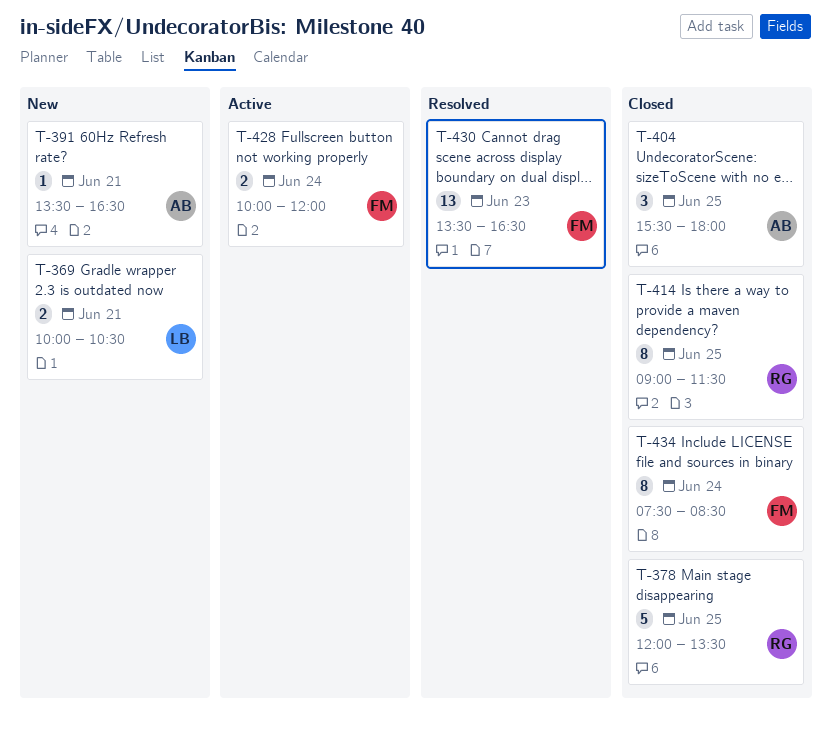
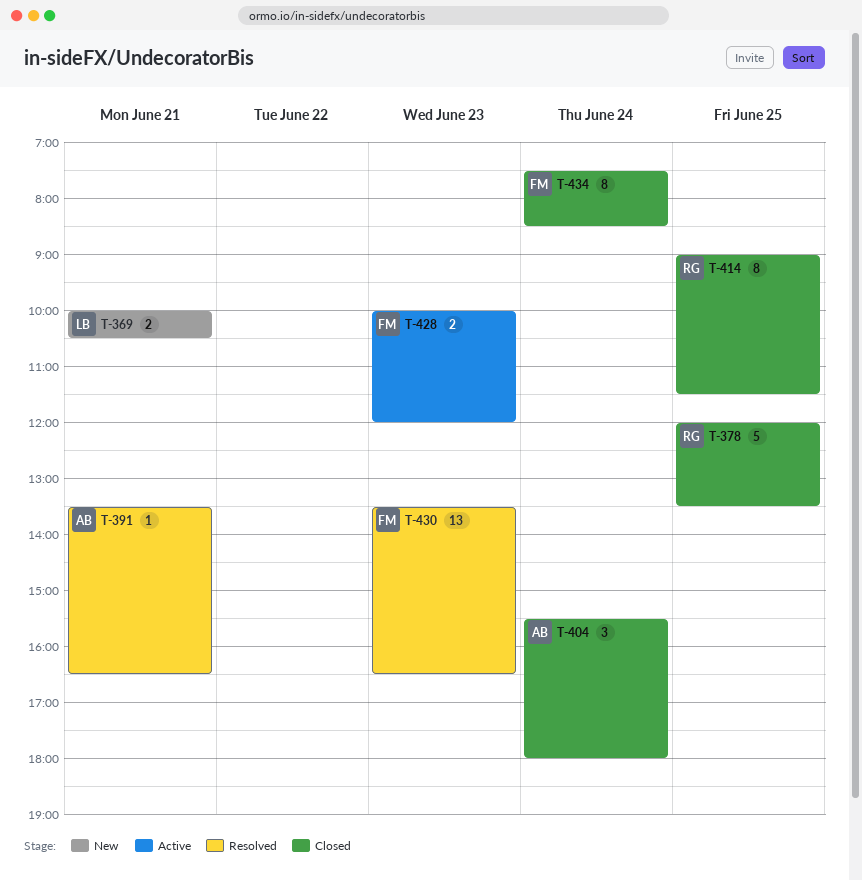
T-391, status: New -> Resolved
T-404, day: Jun 25 -> Jun 24
T-428, day: Jun 24 -> Jun 23

